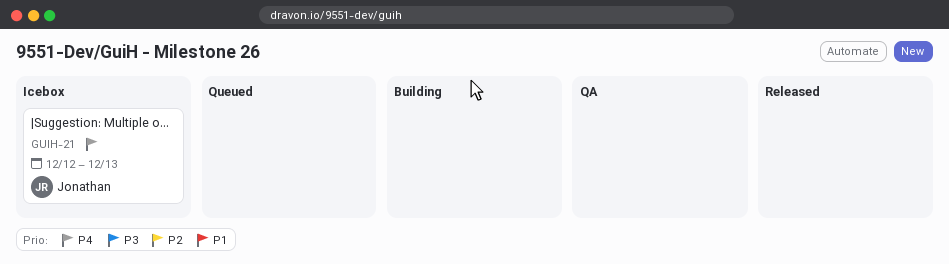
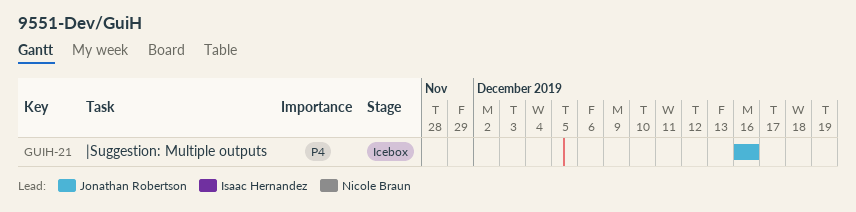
GUIH-21, start: Dec 12 -> Dec 16
GUIH-21, due: Dec 13 -> Dec 16

